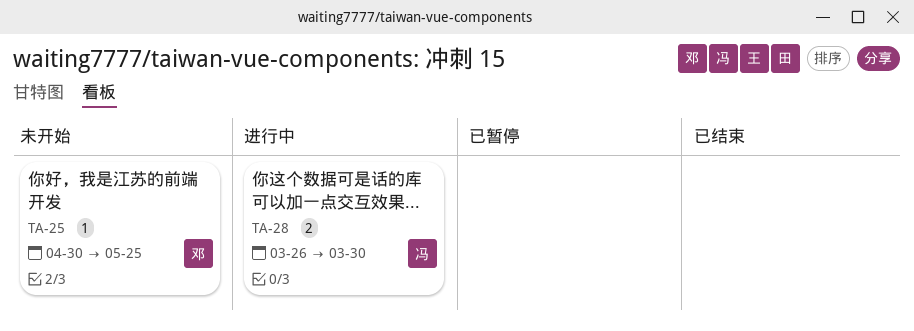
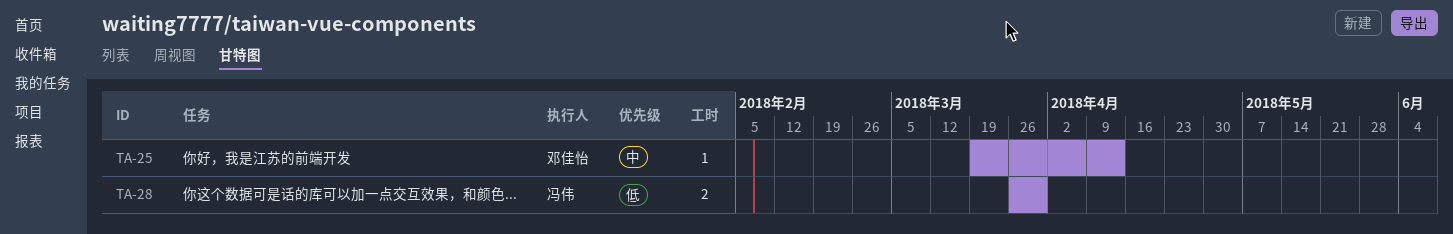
TA-25, start: Apr 30 -> Mar 19
TA-25, due: May 25 -> Apr 13

